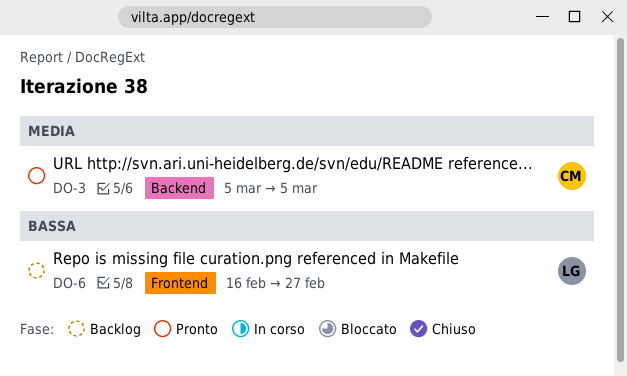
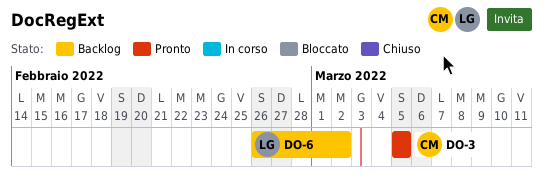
DO-6, start: Feb 16 -> Feb 26
DO-6, due: Feb 27 -> Mar 2

